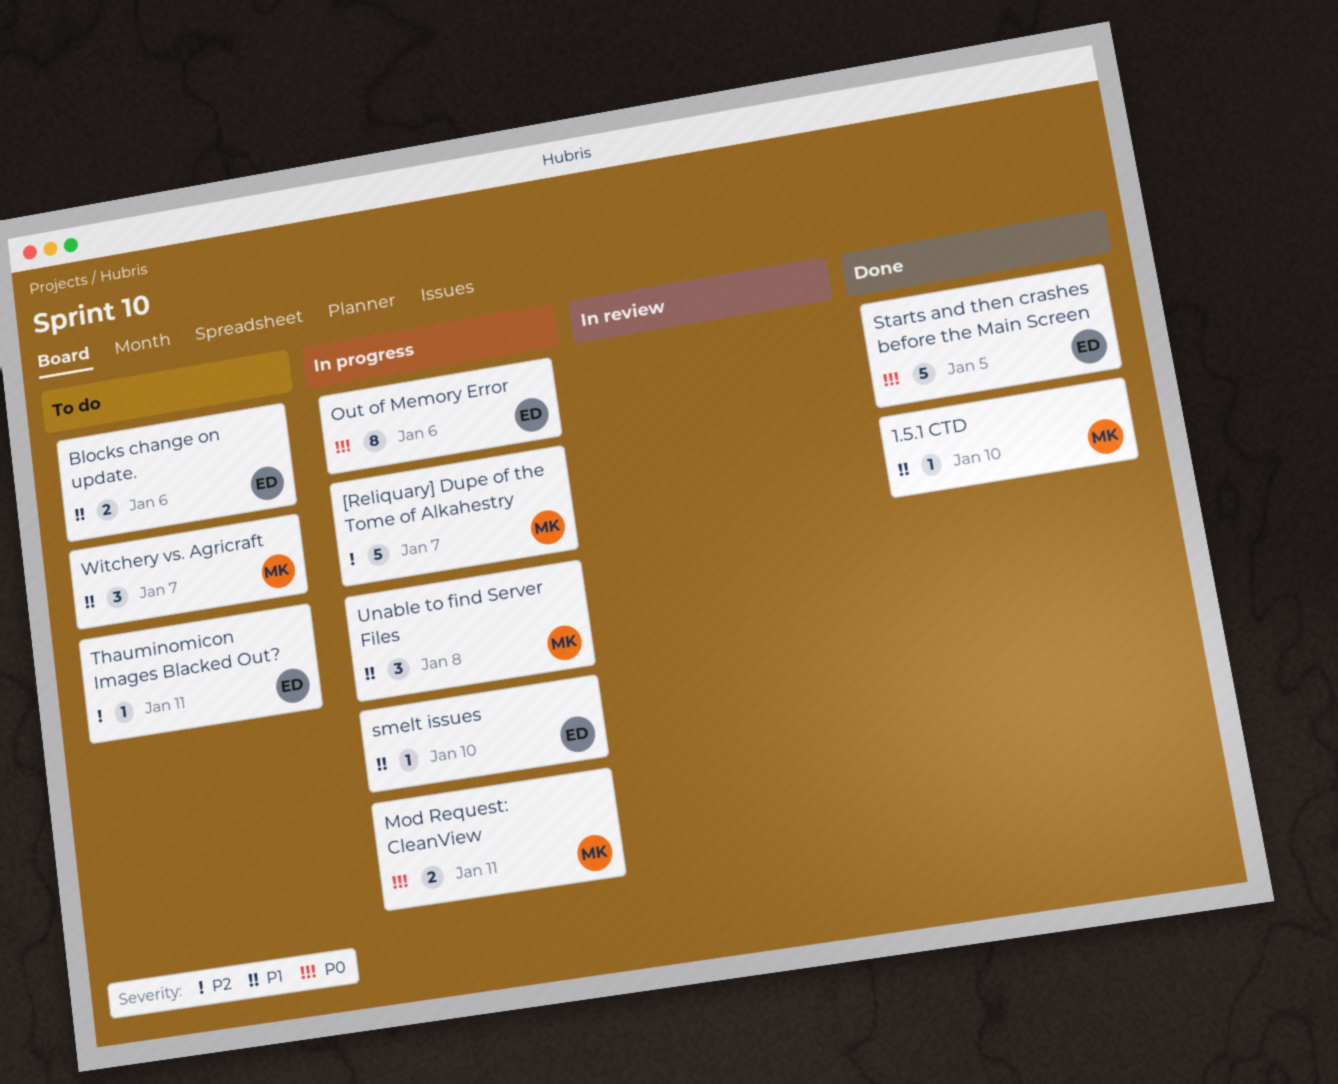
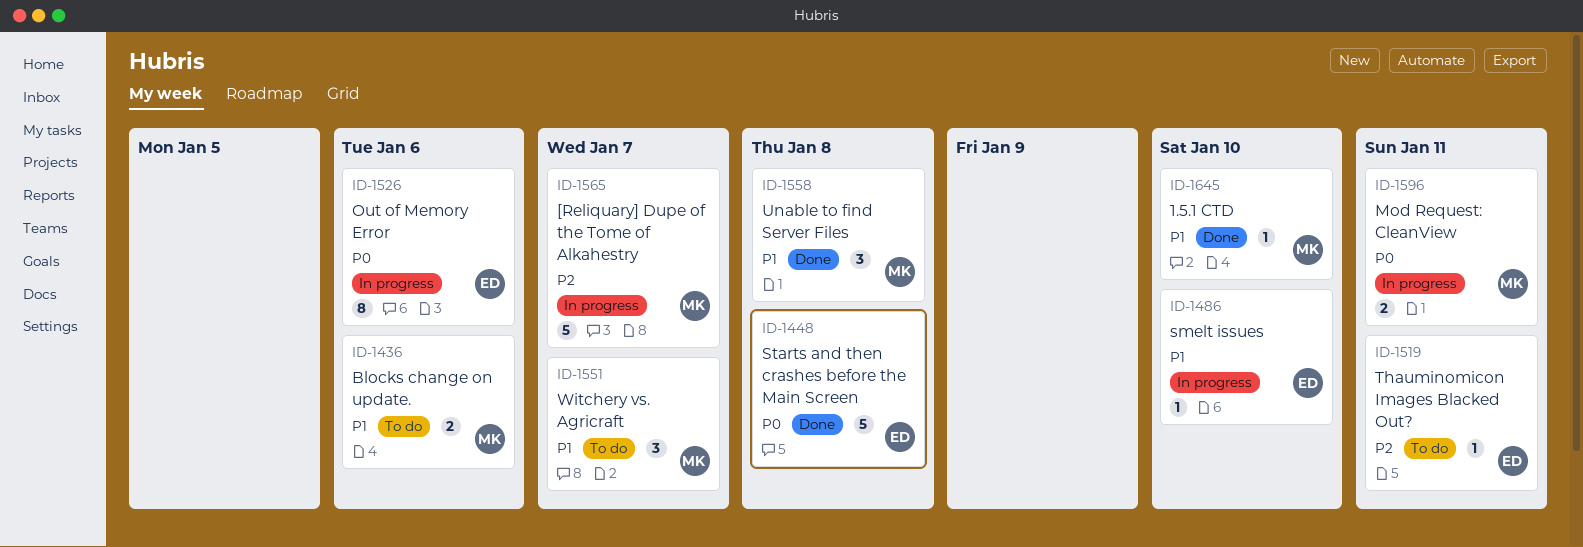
Blocks change on update., owner: ED -> MK
Starts and then crashes before the Main Screen, due: Jan 5 -> Jan 8
Unable to find Server Files, status: In progress -> Done

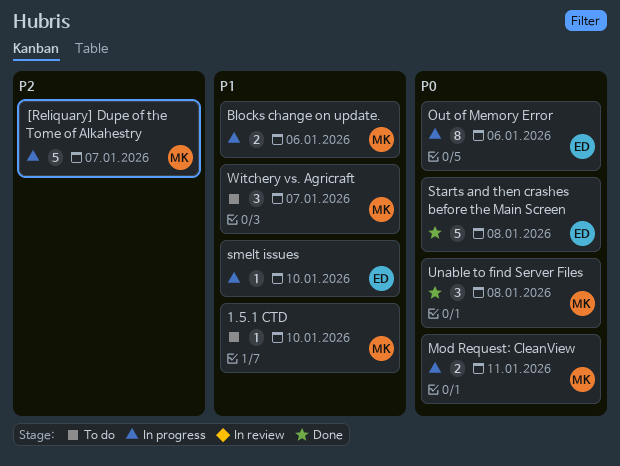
1.5.1 CTD, status: Done -> To do
Blocks change on update., status: To do -> In progress
Thauminomicon Images Blacked Out?: present -> none
Unable to find Server Files, priority: P1 -> P0

